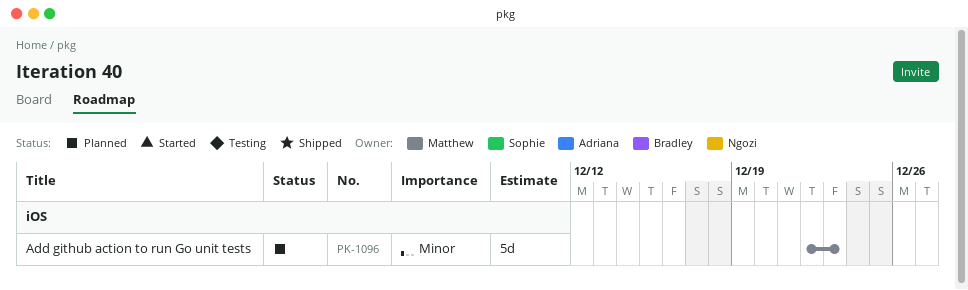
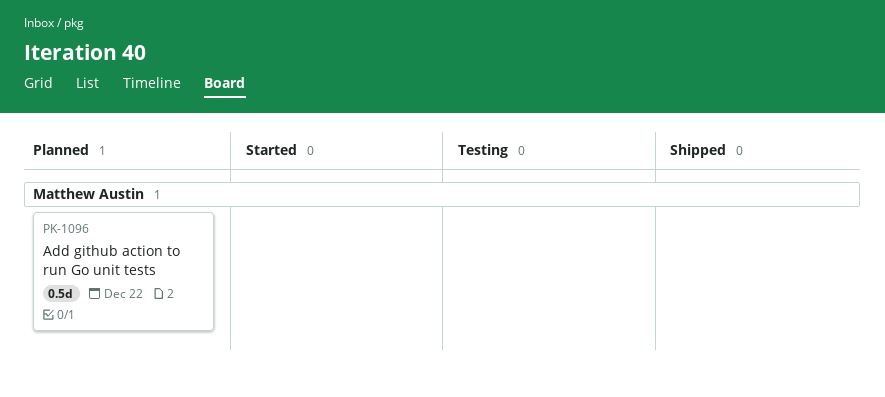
PK-1096, estimate: 5d -> 0.5d
PK-1096, due: Dec 23 -> Dec 22

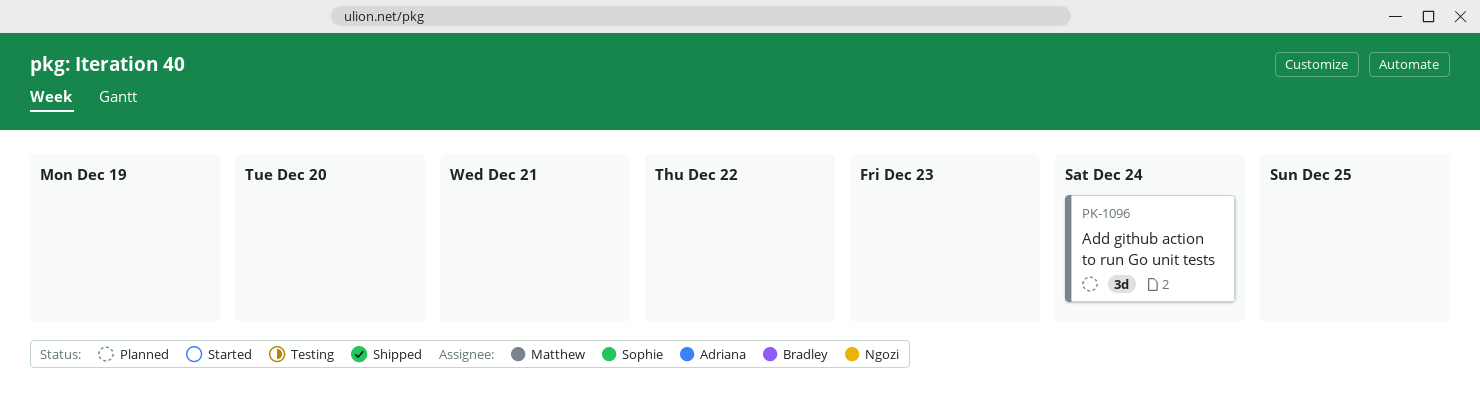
PK-1096, estimate: 0.5d -> 3d
PK-1096, due: Dec 22 -> Dec 24

